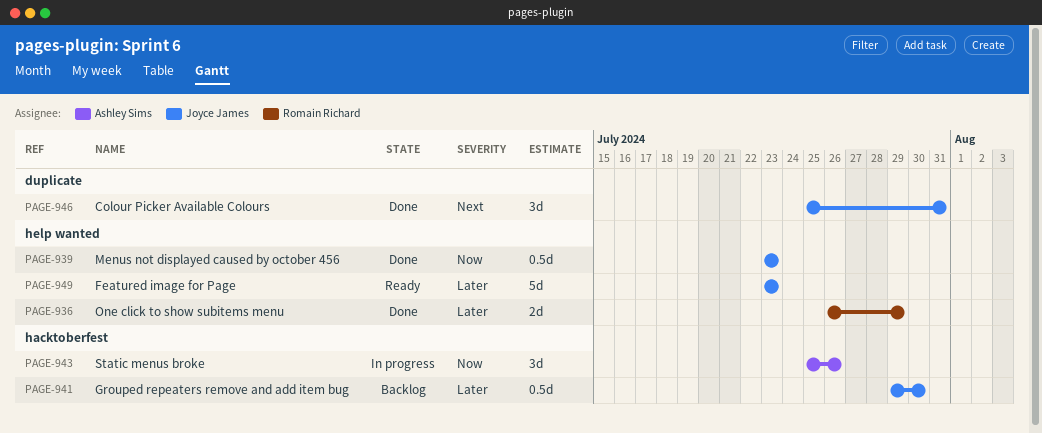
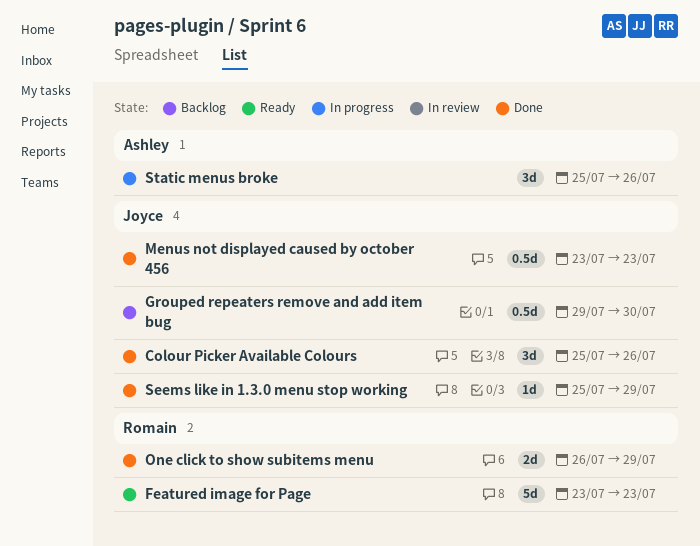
Colour Picker Available Colours, due: Jul 31 -> Jul 26
Featured image for Page, owner: Joyce James -> Romain Richard
Seems like in 1.3.0 menu stop working: none -> present

